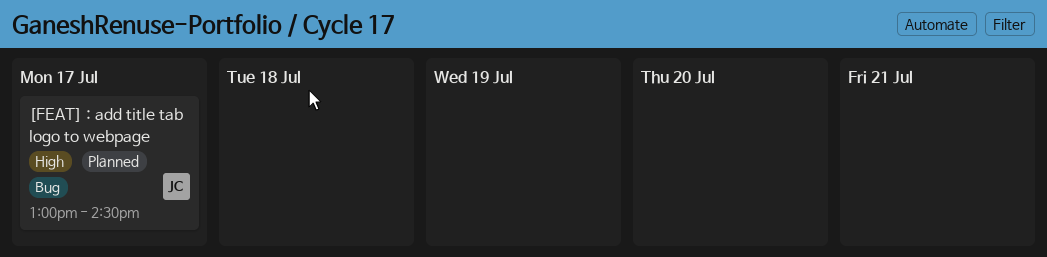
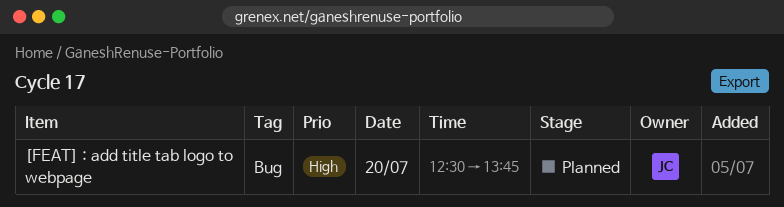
[FEAT] : add title tab logo to webpage, day: Jul 17 -> Jul 20
[FEAT] : add title tab logo to webpage, begins: 13:00 -> 12:30
[FEAT] : add title tab logo to webpage, ends: 14:30 -> 13:45

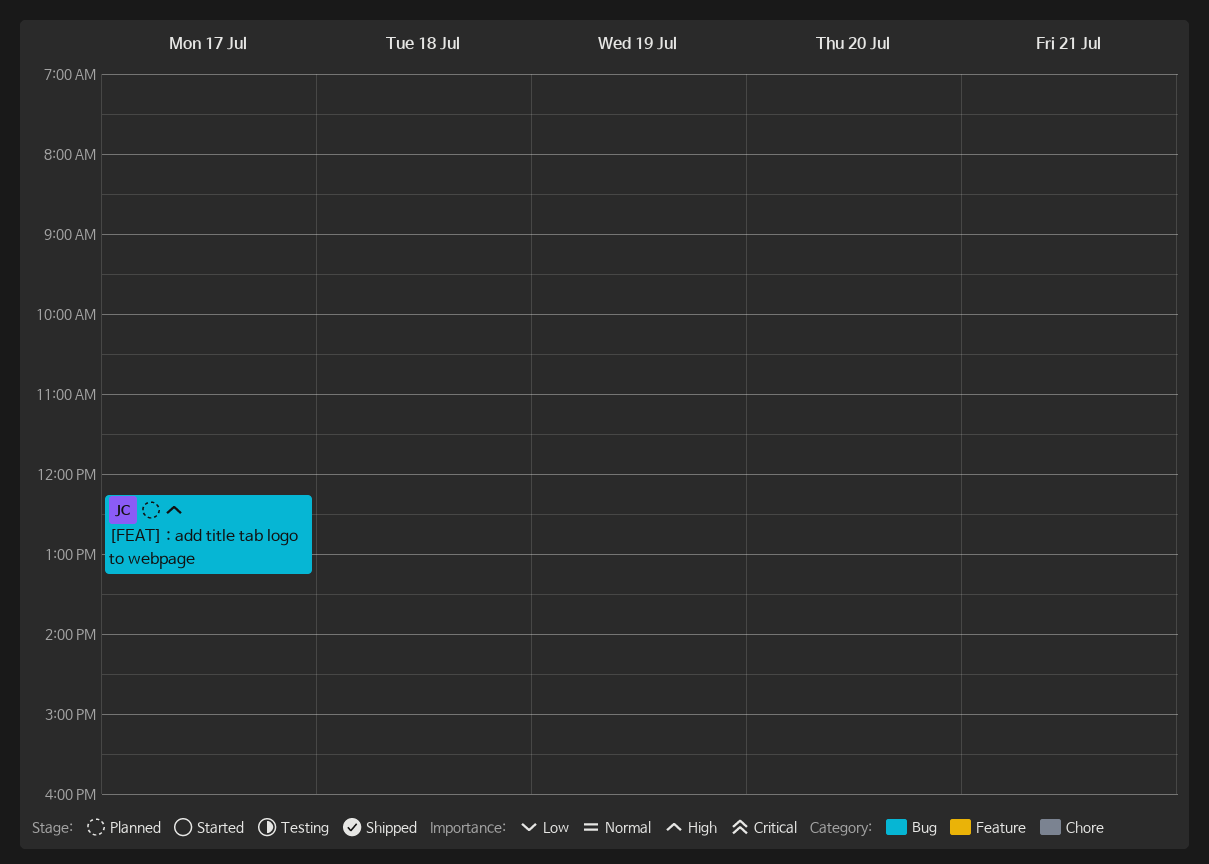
[FEAT] : add title tab logo to webpage, day: Jul 20 -> Jul 17
[FEAT] : add title tab logo to webpage, begins: 12:30 -> 12:15
[FEAT] : add title tab logo to webpage, ends: 13:45 -> 13:15

